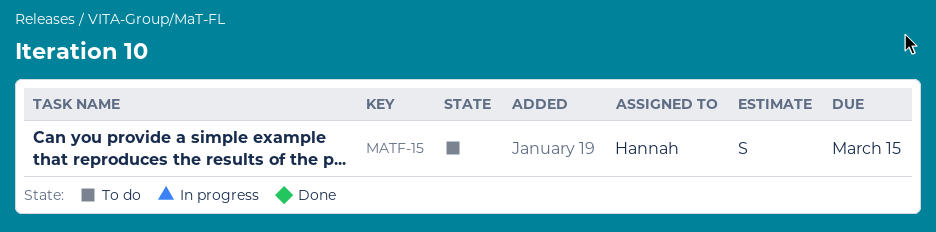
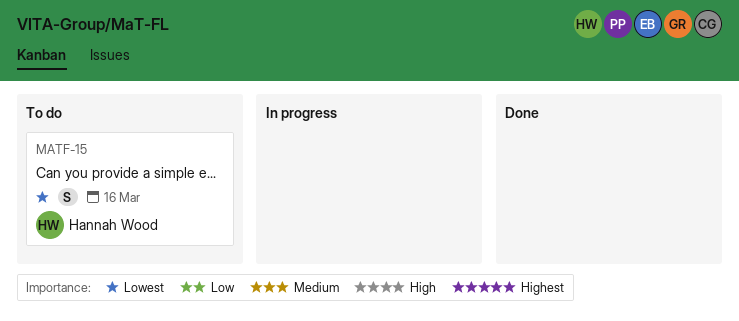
MATF-15, due: Mar 15 -> Mar 16

